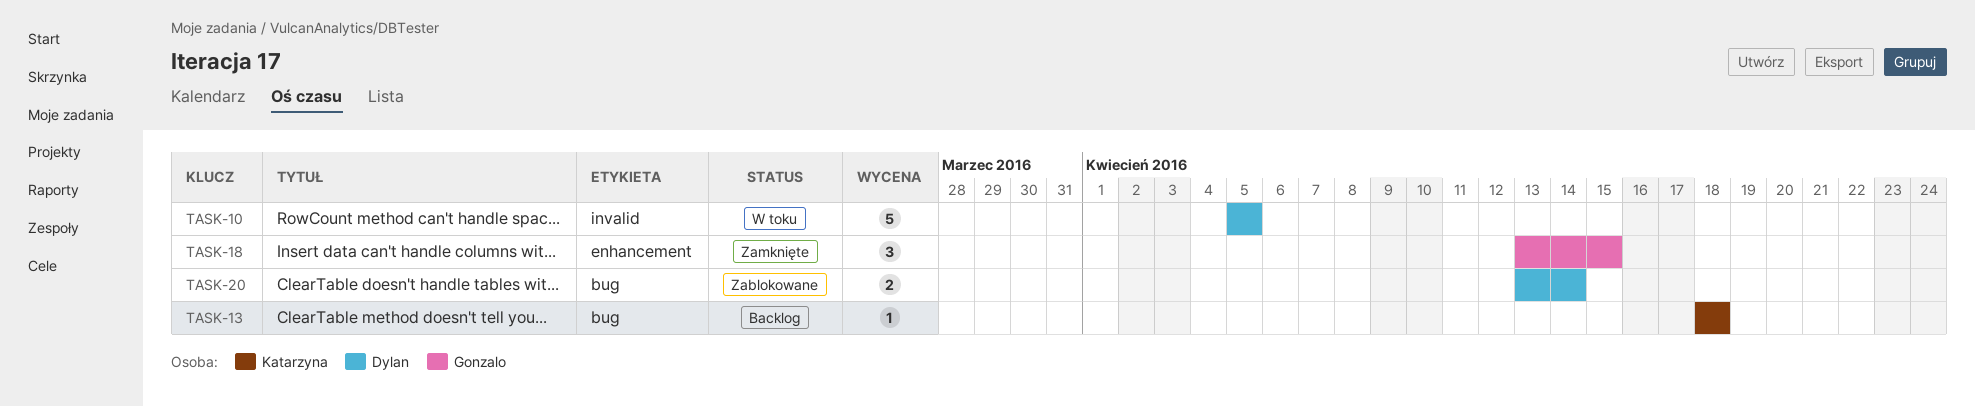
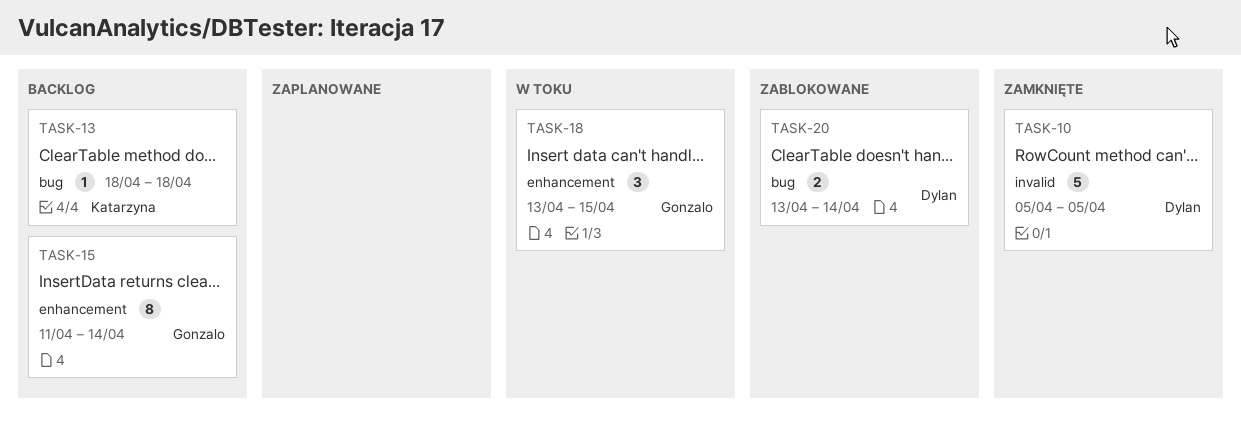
TASK-10, status: W toku -> Zamknięte
TASK-15: none -> present
TASK-18, status: Zamknięte -> W toku

